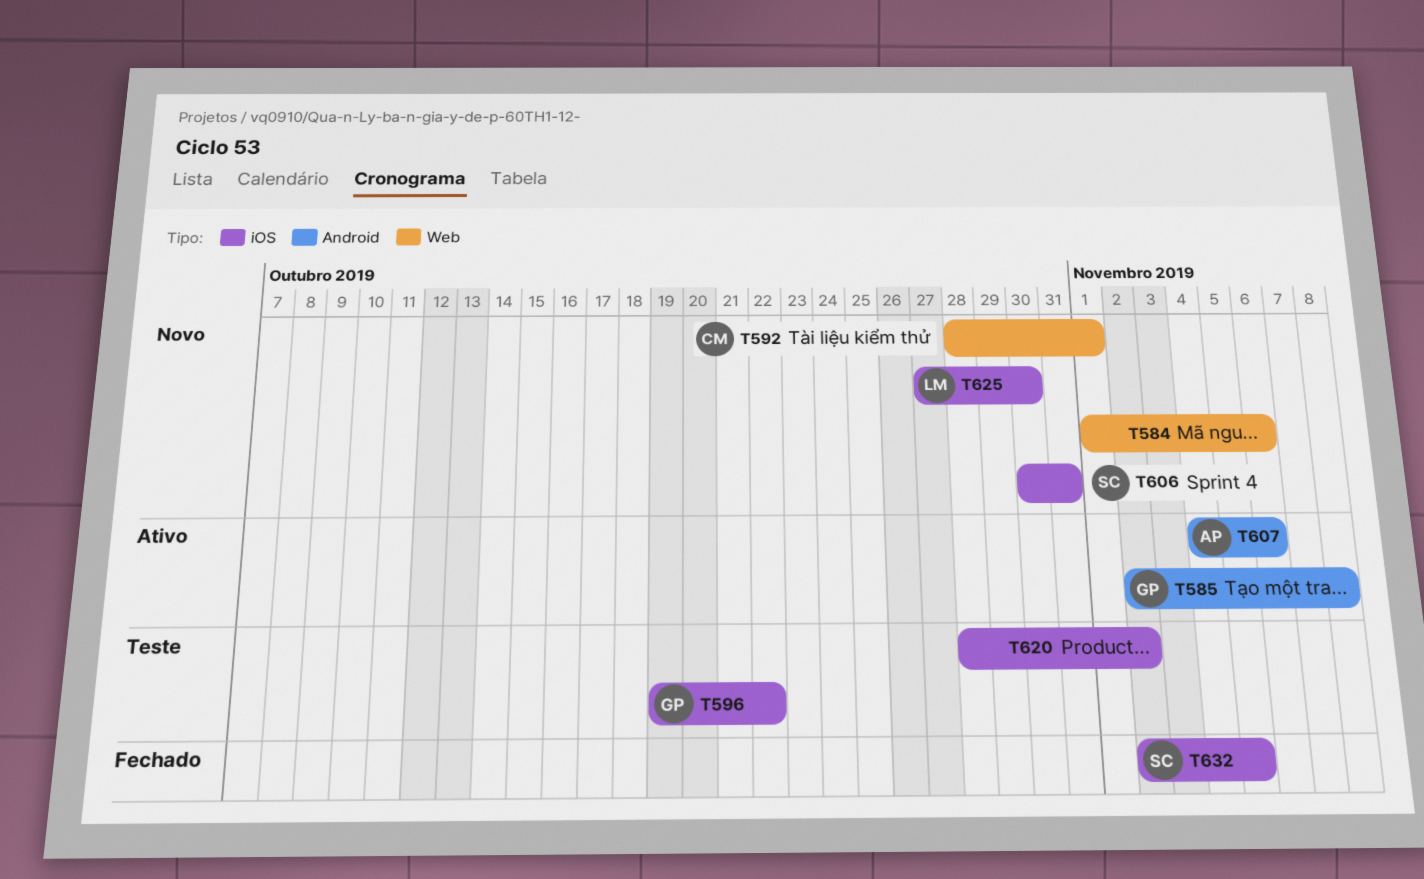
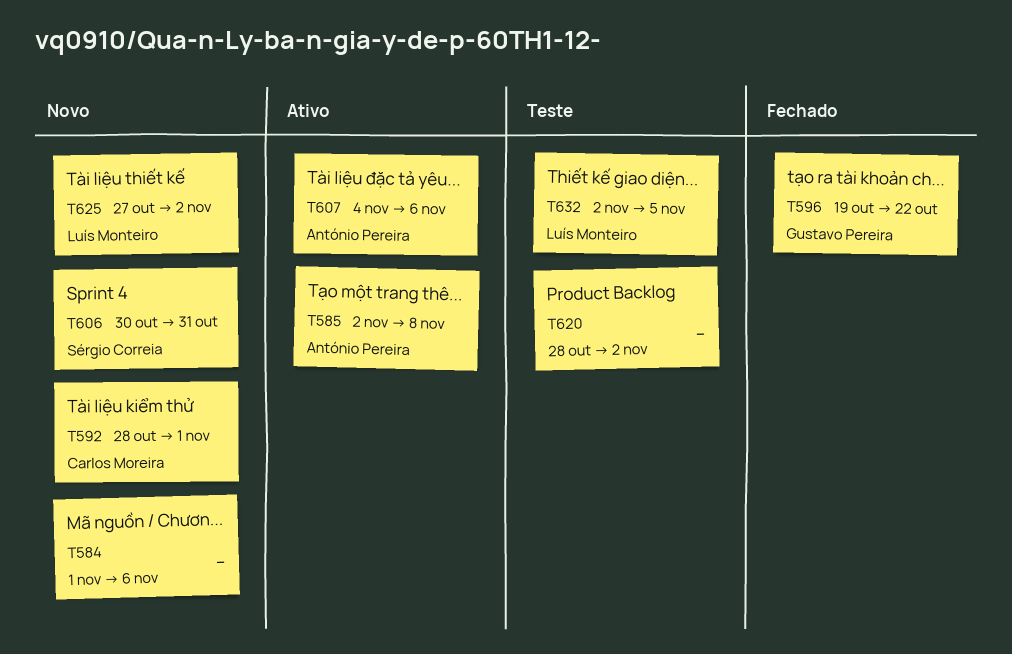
T585, owner: Gustavo Pereira -> António Pereira
T596, status: Teste -> Fechado
T625, due: Oct 30 -> Nov 2
T632, status: Fechado -> Teste
T632, owner: Sérgio Correia -> Luís Monteiro

